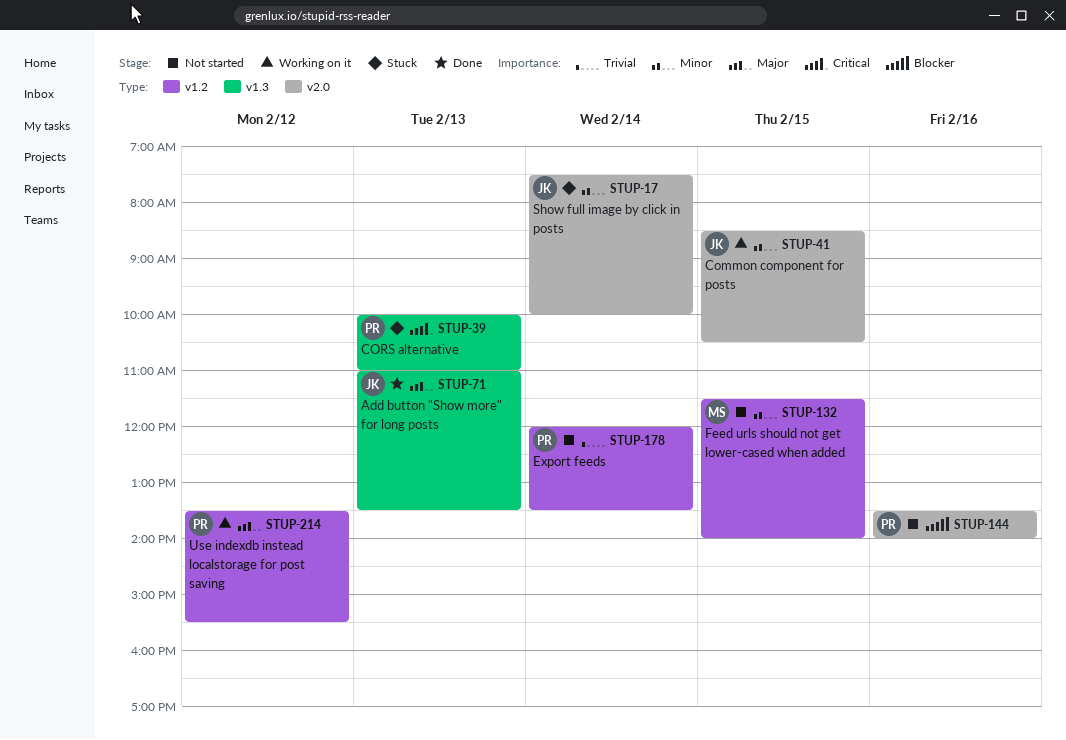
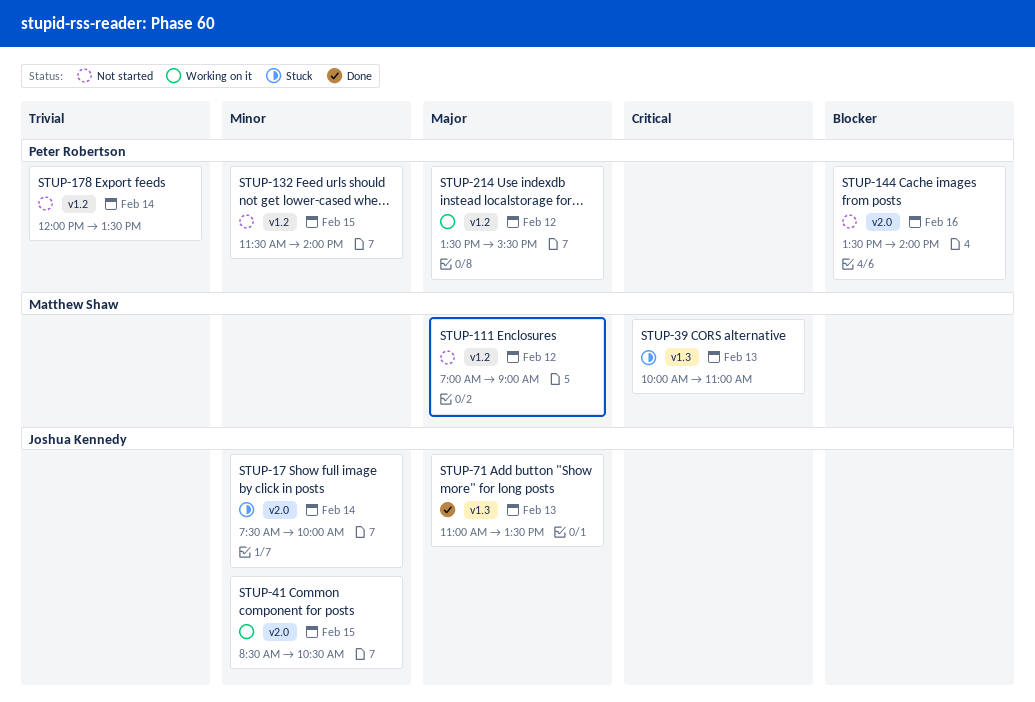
STUP-39, owner: Peter Robertson -> Matthew Shaw
STUP-111: none -> present
STUP-132, owner: Matthew Shaw -> Peter Robertson

